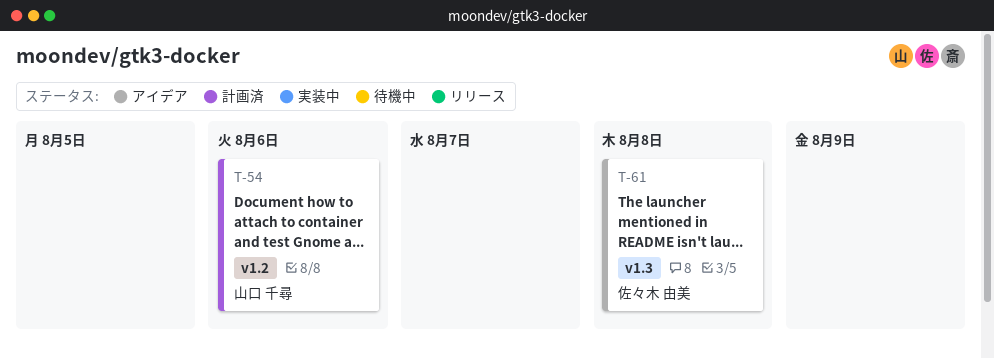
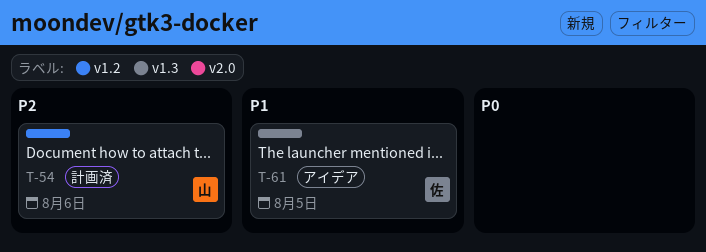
T-61, due: Aug 8 -> Aug 5

